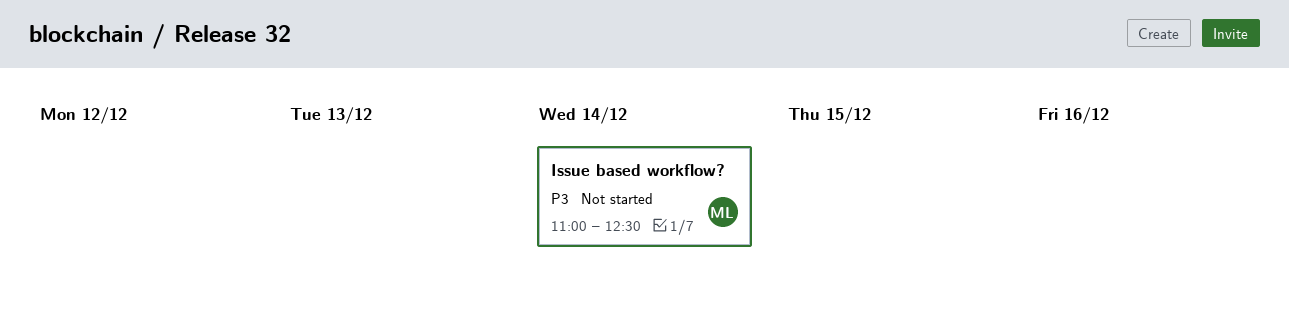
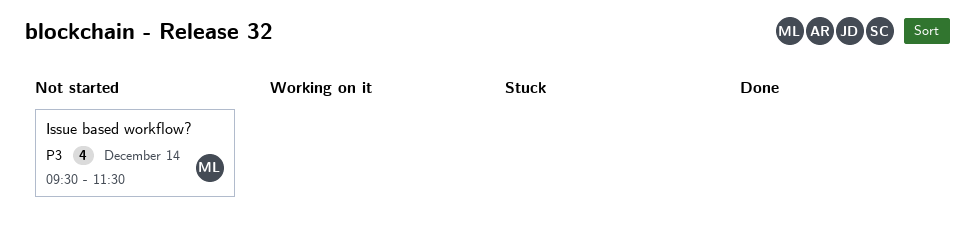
Issue based workflow?, begins: 11:00 -> 09:30
Issue based workflow?, ends: 12:30 -> 11:30

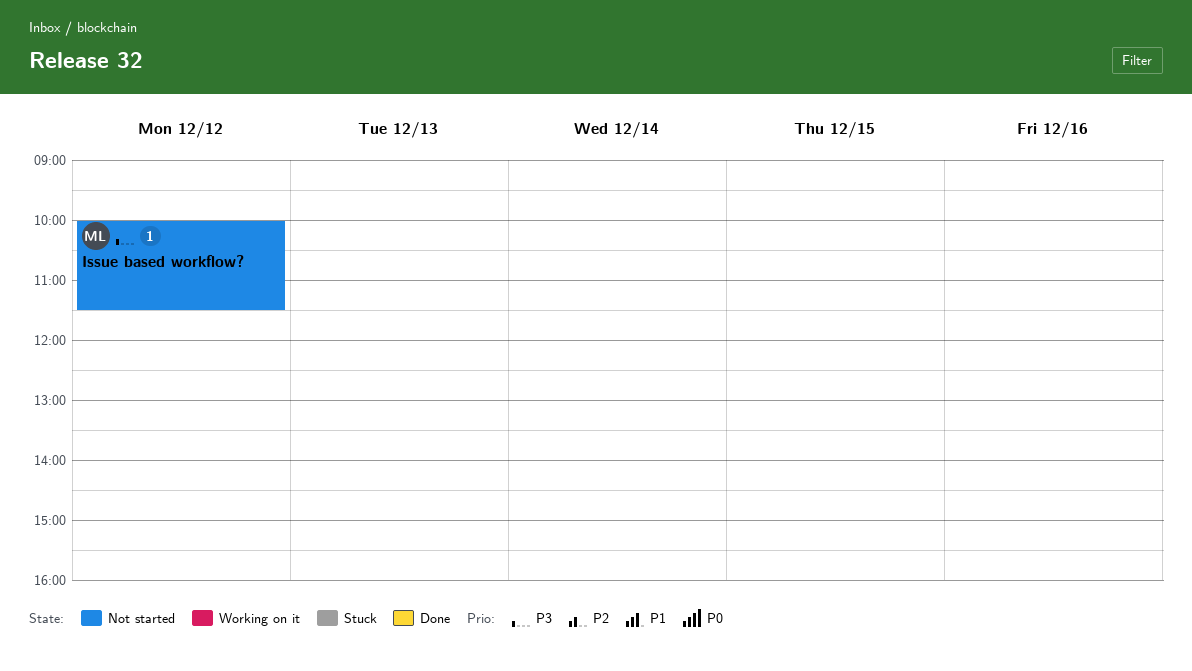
Issue based workflow?, estimate: 4 -> 1
Issue based workflow?, day: Dec 14 -> Dec 12
Issue based workflow?, begins: 09:30 -> 10:00

